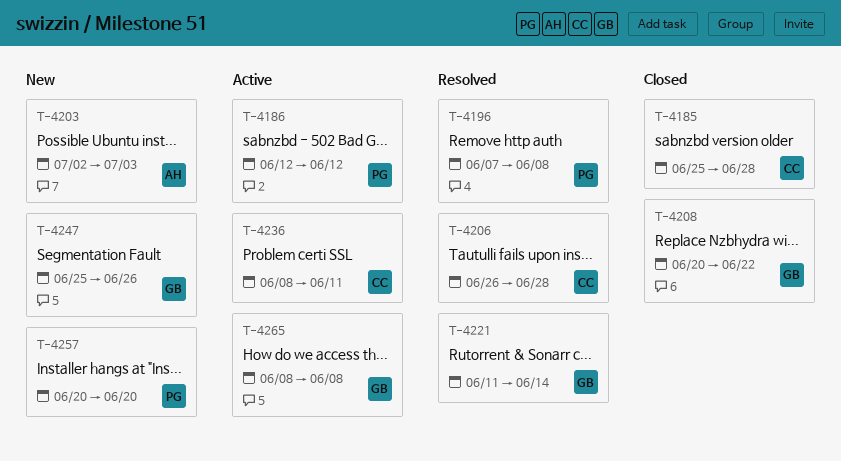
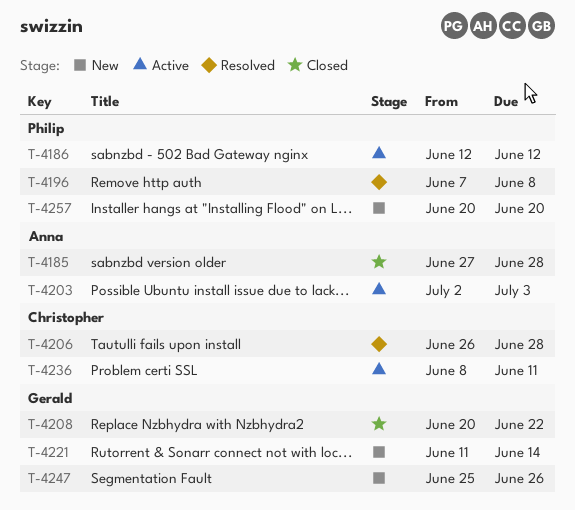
T-4185, owner: Christopher -> Anna
T-4185, start: Jun 25 -> Jun 27
T-4203, status: New -> Active
T-4221, status: Resolved -> New
T-4265: present -> none

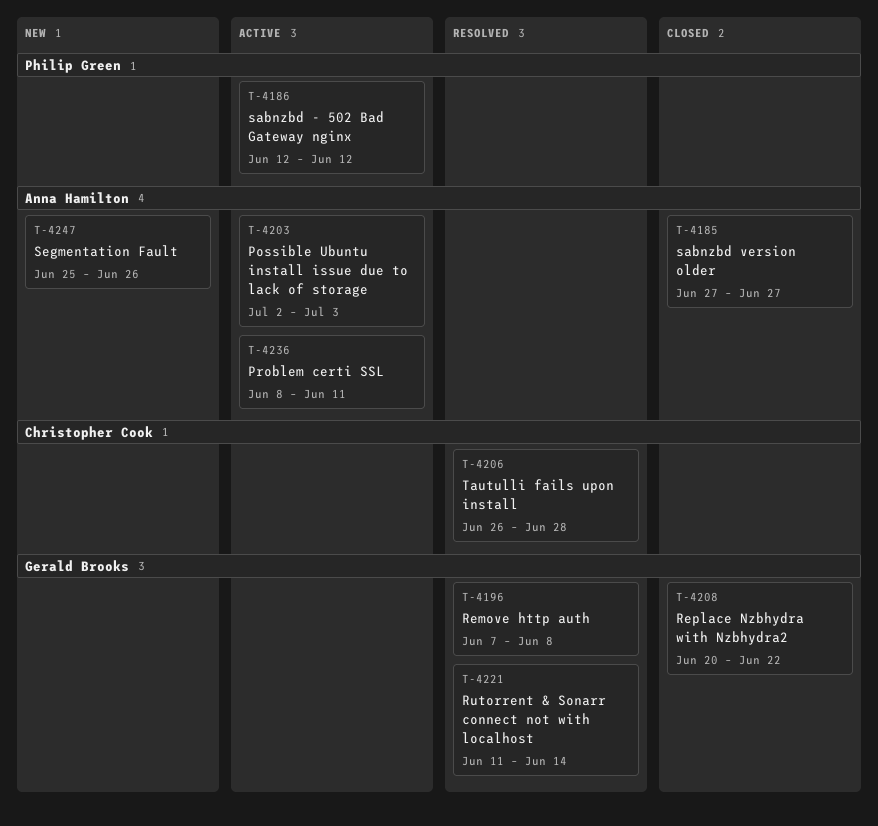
T-4185, due: Jun 28 -> Jun 27
T-4196, owner: Philip Green -> Gerald Brooks
T-4221, status: New -> Resolved
T-4236, owner: Christopher Cook -> Anna Hamilton
T-4247, owner: Gerald Brooks -> Anna Hamilton
T-4257: present -> none

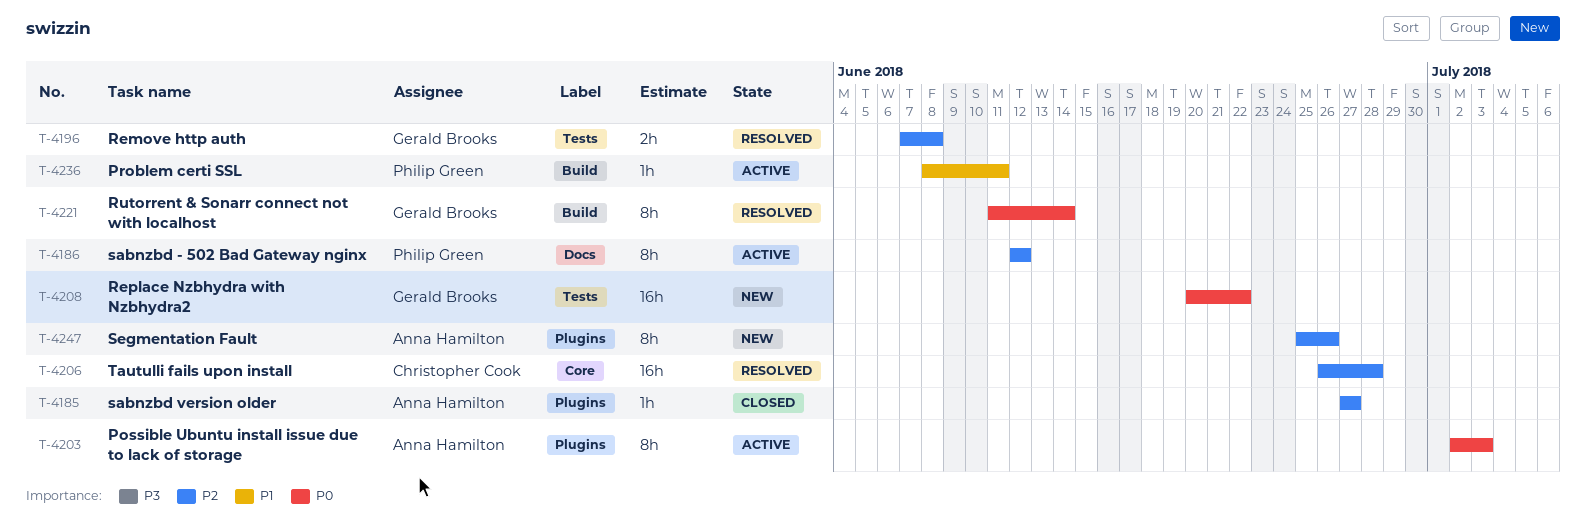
T-4208, status: Closed -> New
T-4236, owner: Anna Hamilton -> Philip Green

